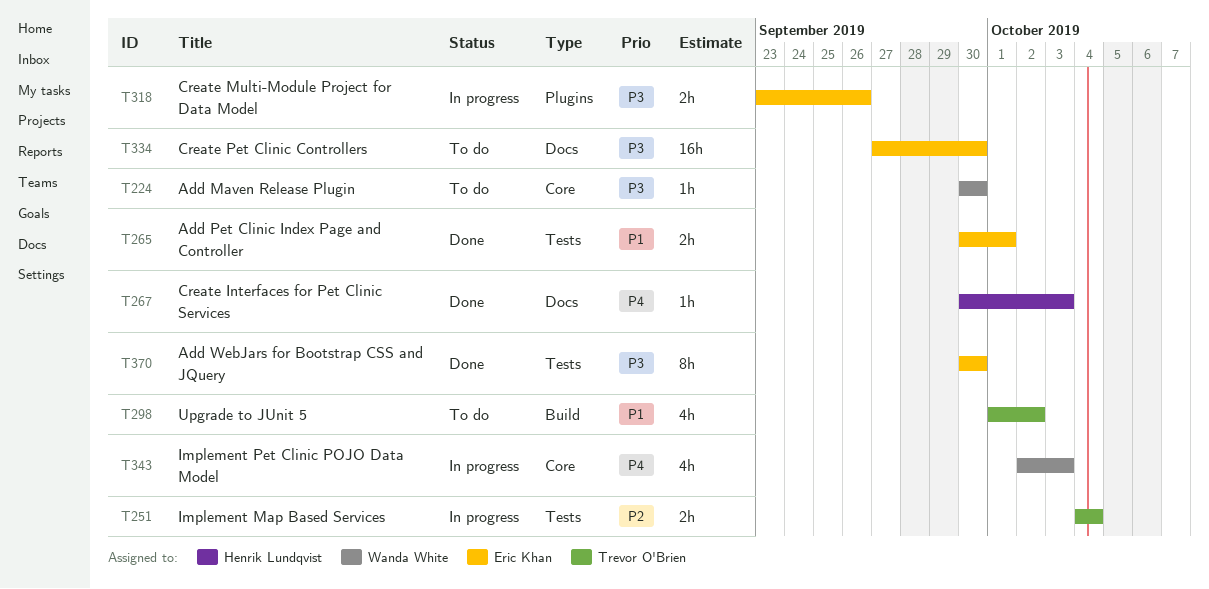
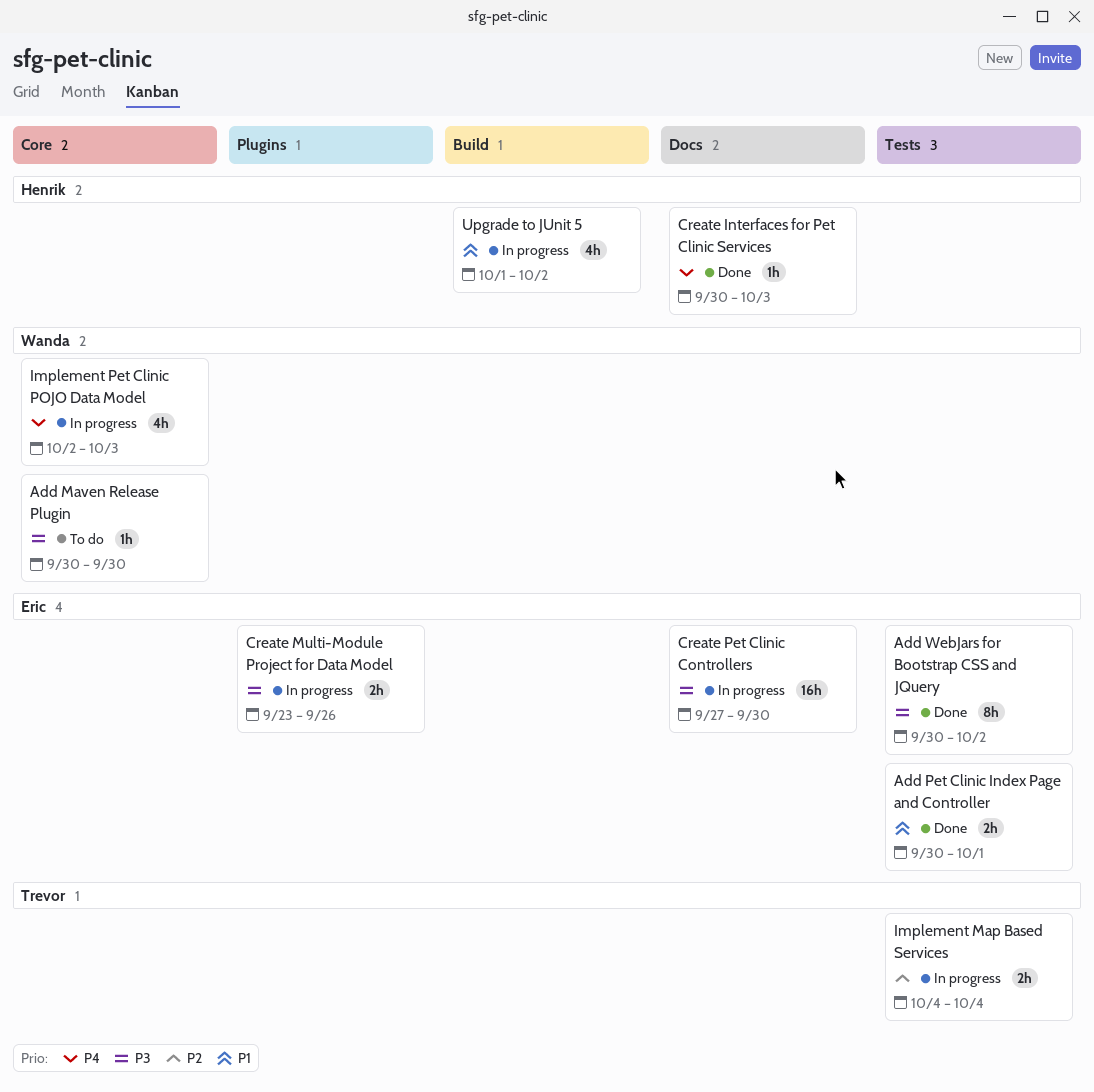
Add WebJars for Bootstrap CSS and JQuery, due: Sep 30 -> Oct 2
Create Pet Clinic Controllers, status: To do -> In progress
Upgrade to JUnit 5, status: To do -> In progress
Upgrade to JUnit 5, owner: Trevor O'Brien -> Henrik Lundqvist

